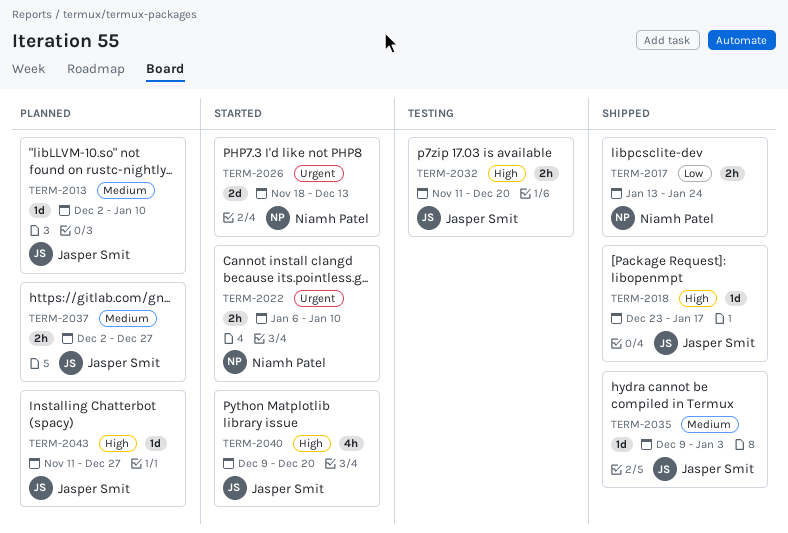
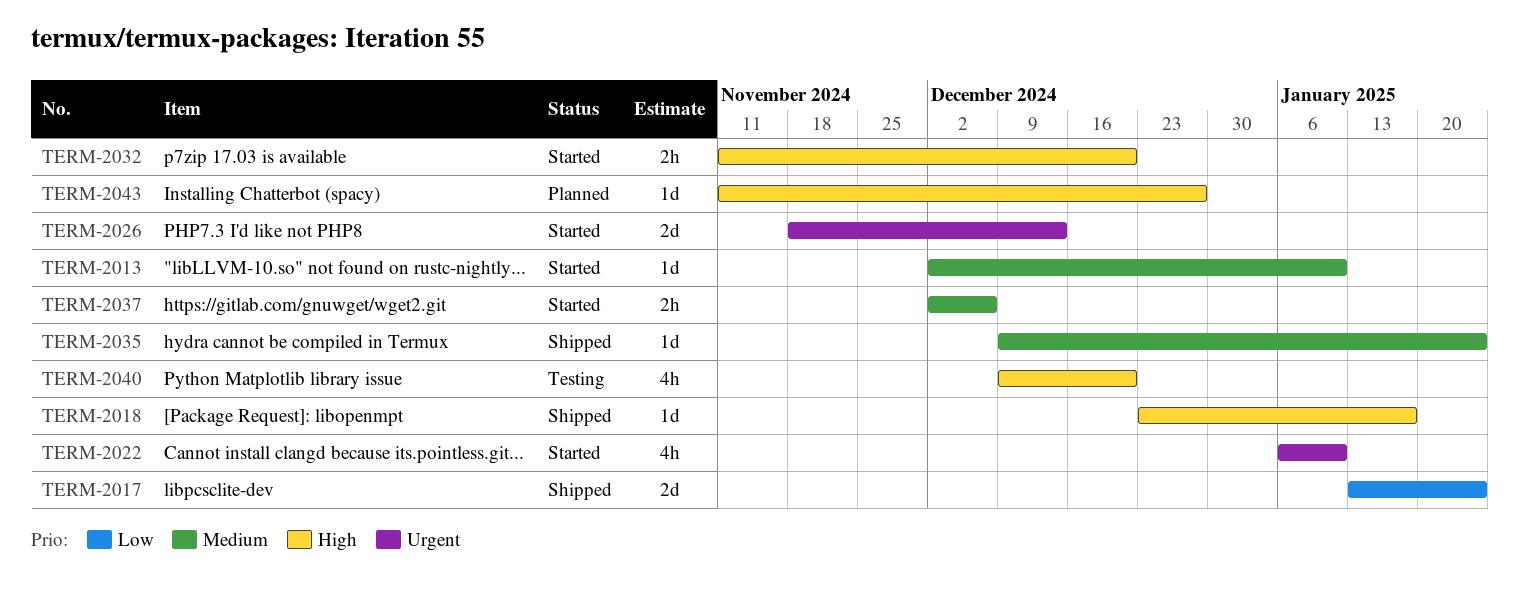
TERM-2013, status: Planned -> Started
TERM-2017, estimate: 2h -> 2d
TERM-2022, estimate: 2h -> 4h
TERM-2032, status: Testing -> Started
TERM-2035, due: Jan 3 -> Jan 24
TERM-2037, status: Planned -> Started
TERM-2037, due: Dec 27 -> Dec 6
TERM-2040, status: Started -> Testing

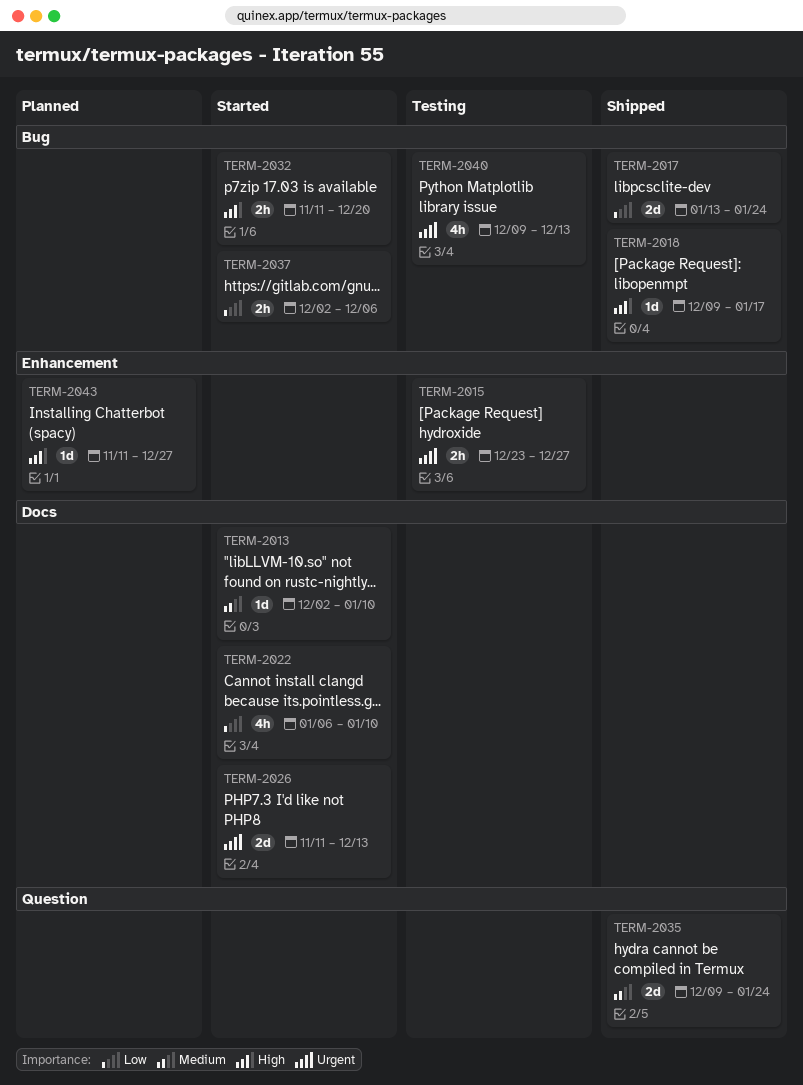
TERM-2015: none -> present
TERM-2018, start: Dec 23 -> Dec 9
TERM-2022, priority: Urgent -> Low
TERM-2026, start: Nov 18 -> Nov 11
TERM-2035, estimate: 1d -> 2d
TERM-2037, priority: Medium -> Low
TERM-2040, priority: High -> Urgent
TERM-2040, due: Dec 20 -> Dec 13

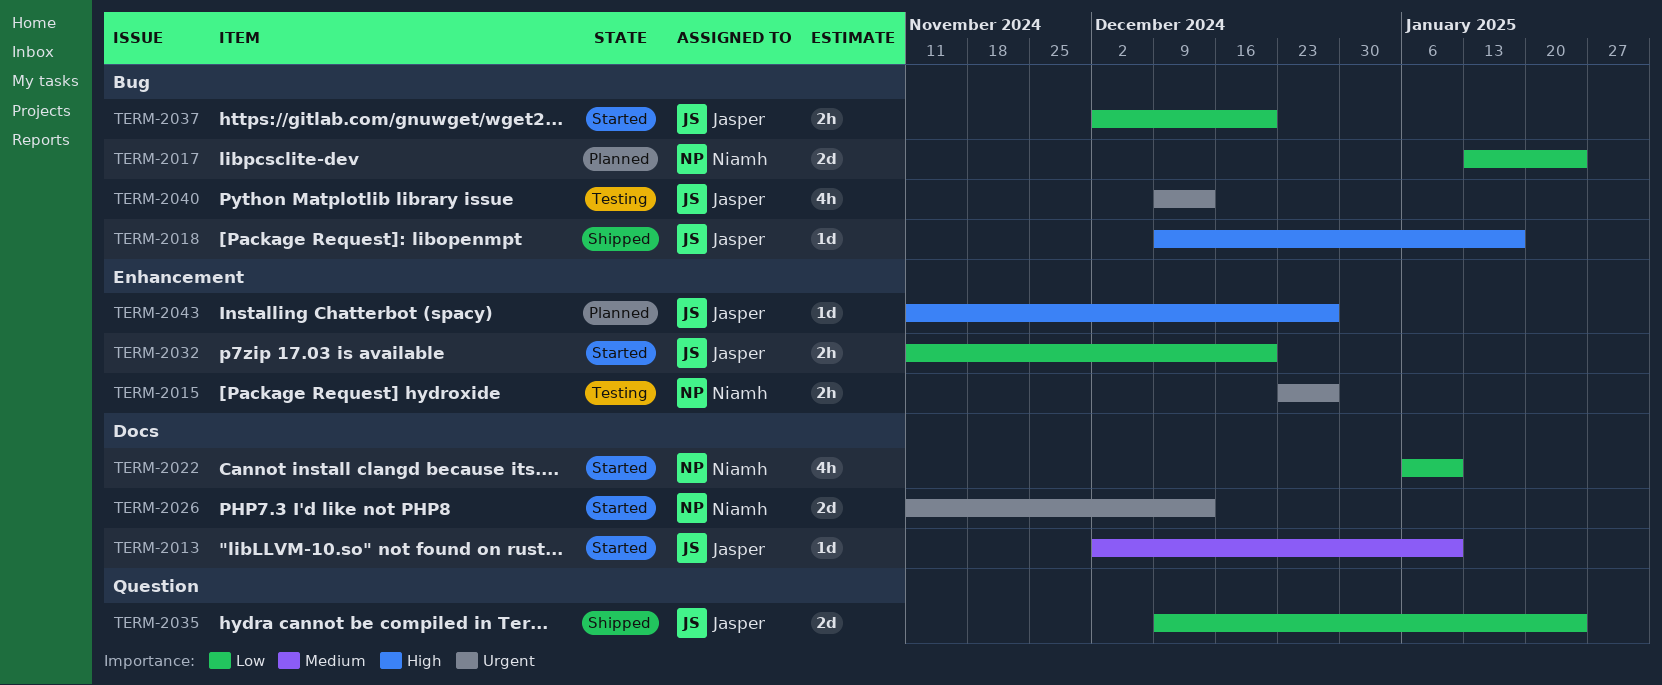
TERM-2017, status: Shipped -> Planned
TERM-2032, priority: High -> Low
TERM-2032, label: Bug -> Enhancement
TERM-2035, priority: Medium -> Low
TERM-2037, due: Dec 6 -> Dec 20

